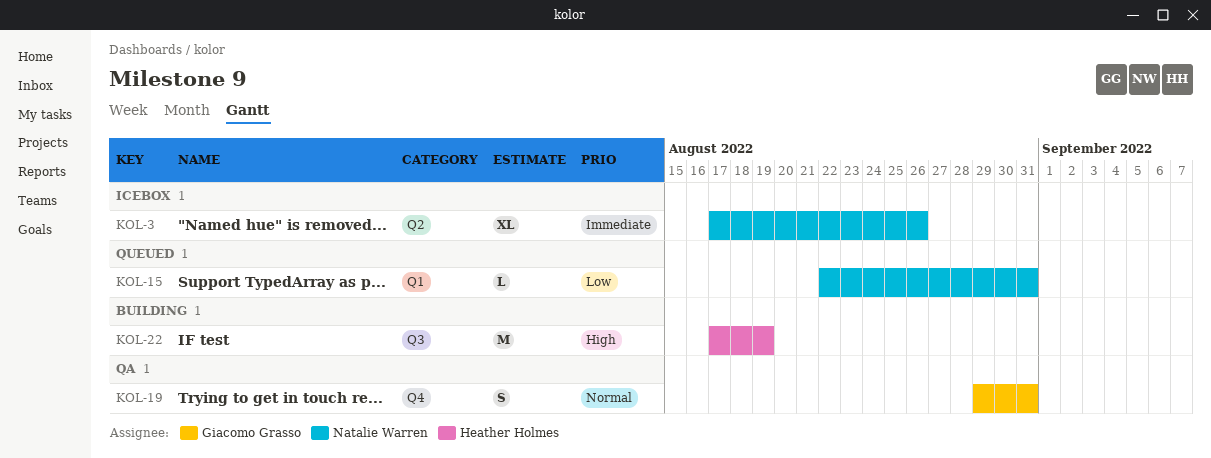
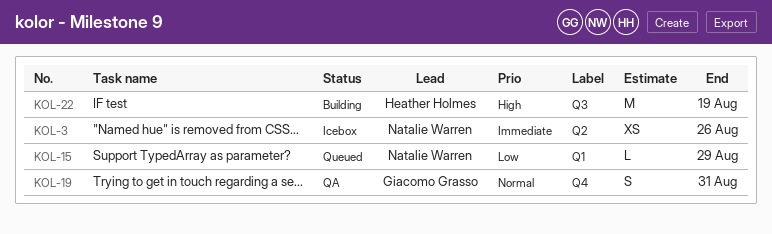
KOL-3, estimate: XL -> XS
KOL-15, due: Aug 31 -> Aug 29

